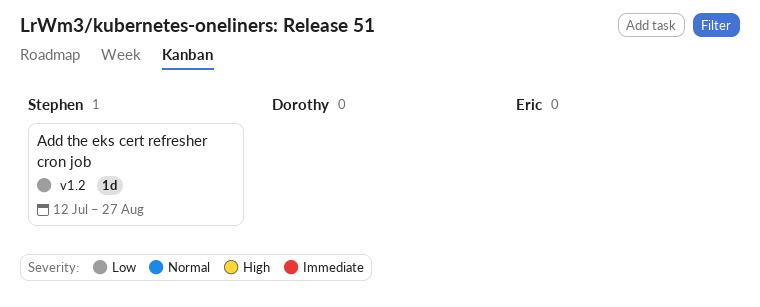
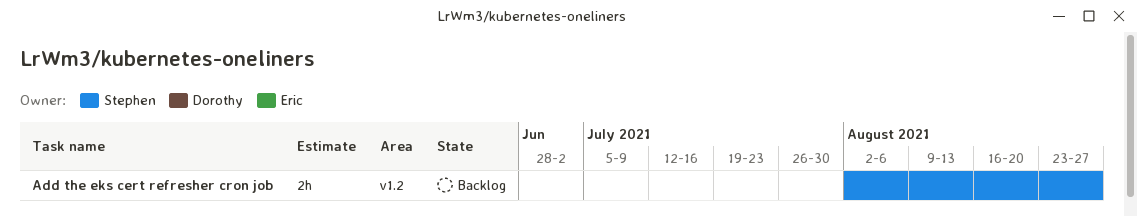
Add the eks cert refresher cron job, estimate: 1d -> 2h
Add the eks cert refresher cron job, start: Jul 12 -> Aug 2

